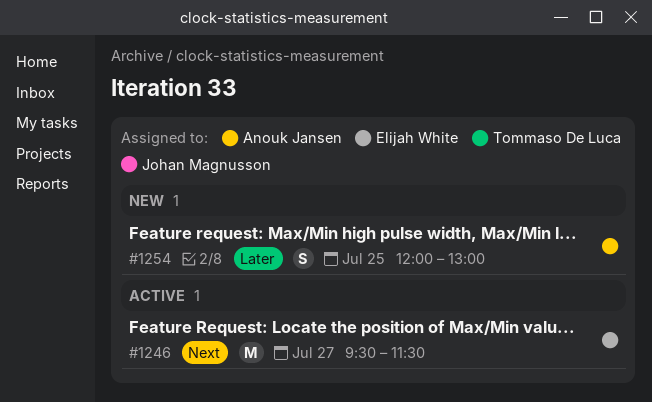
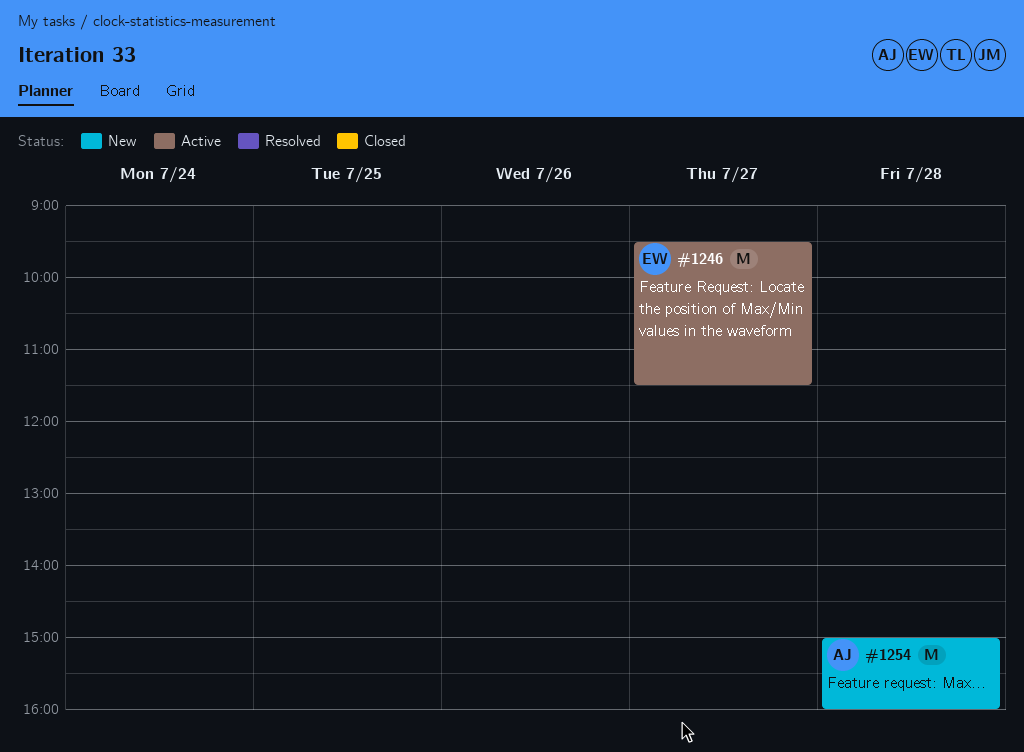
#1254, estimate: S -> M
#1254, day: Jul 25 -> Jul 28
#1254, begins: 12:00 -> 15:00
#1254, ends: 13:00 -> 16:00

